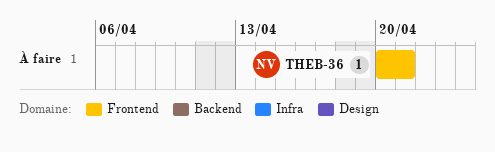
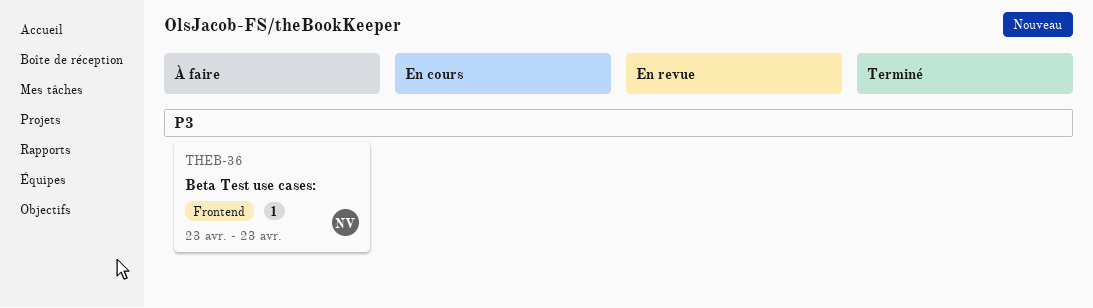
THEB-36, start: Apr 20 -> Apr 23
THEB-36, due: Apr 21 -> Apr 23

